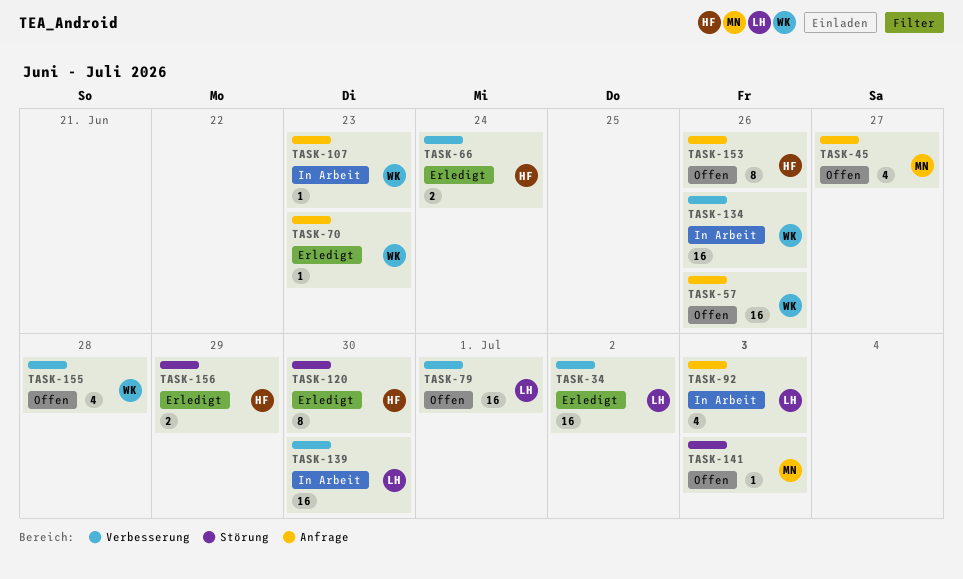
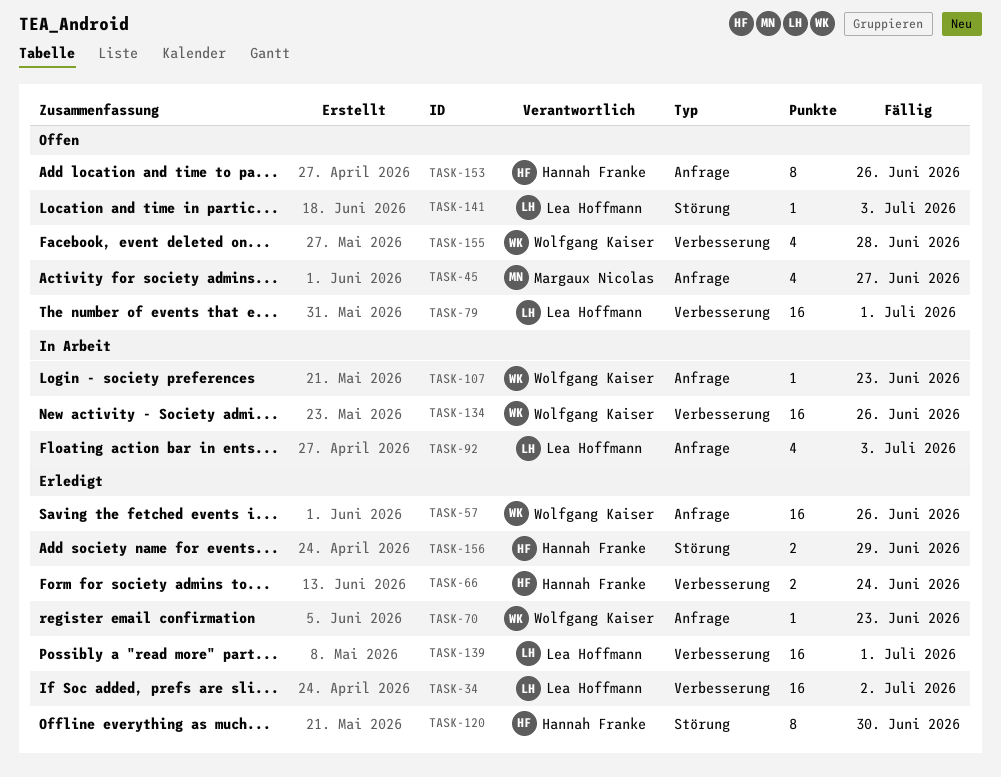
TASK-57, status: Offen -> Erledigt
TASK-139, status: In Arbeit -> Erledigt
TASK-139, due: Jun 30 -> Jul 1
TASK-141, owner: Margaux Nicolas -> Lea Hoffmann

